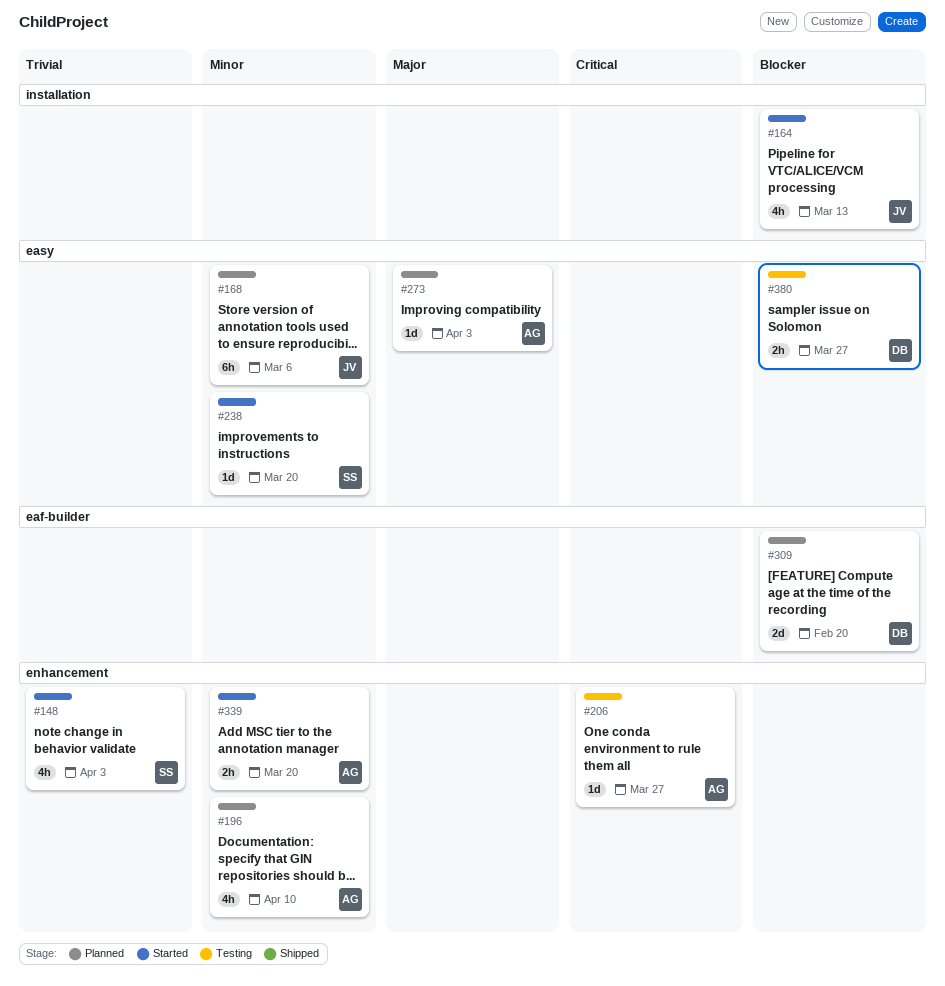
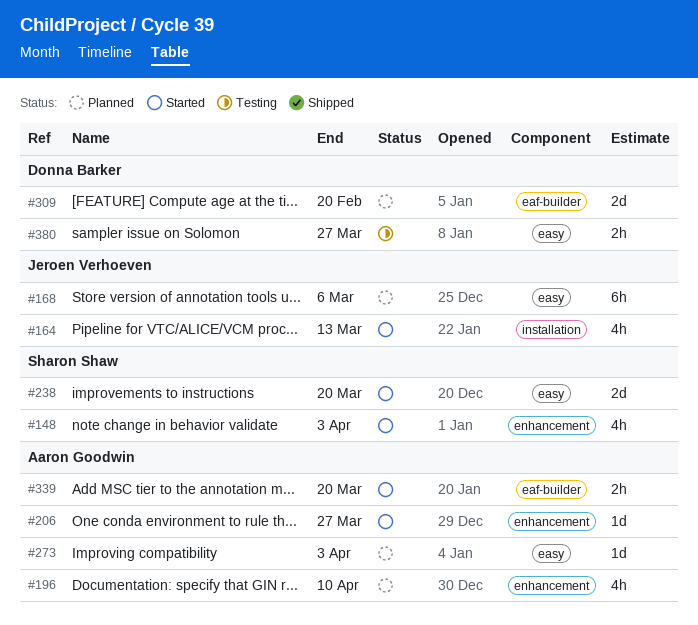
#206, status: Testing -> Started
#238, estimate: 1d -> 2d
#339, label: enhancement -> eaf-builder

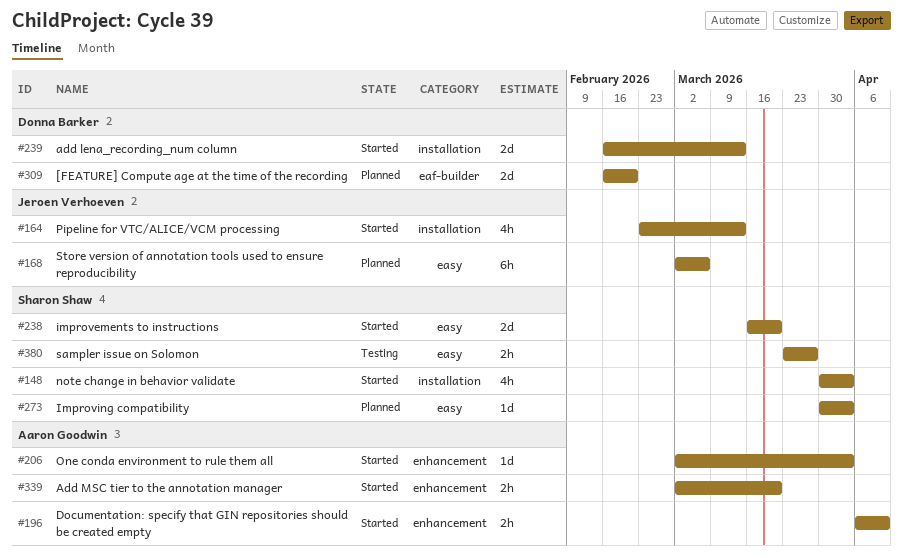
#148, label: enhancement -> installation
#196, status: Planned -> Started
#196, estimate: 4h -> 2h
#206, due: Mar 27 -> Apr 3
#239: none -> present
#273, owner: Aaron Goodwin -> Sharon Shaw
#339, label: eaf-builder -> enhancement
#380, owner: Donna Barker -> Sharon Shaw

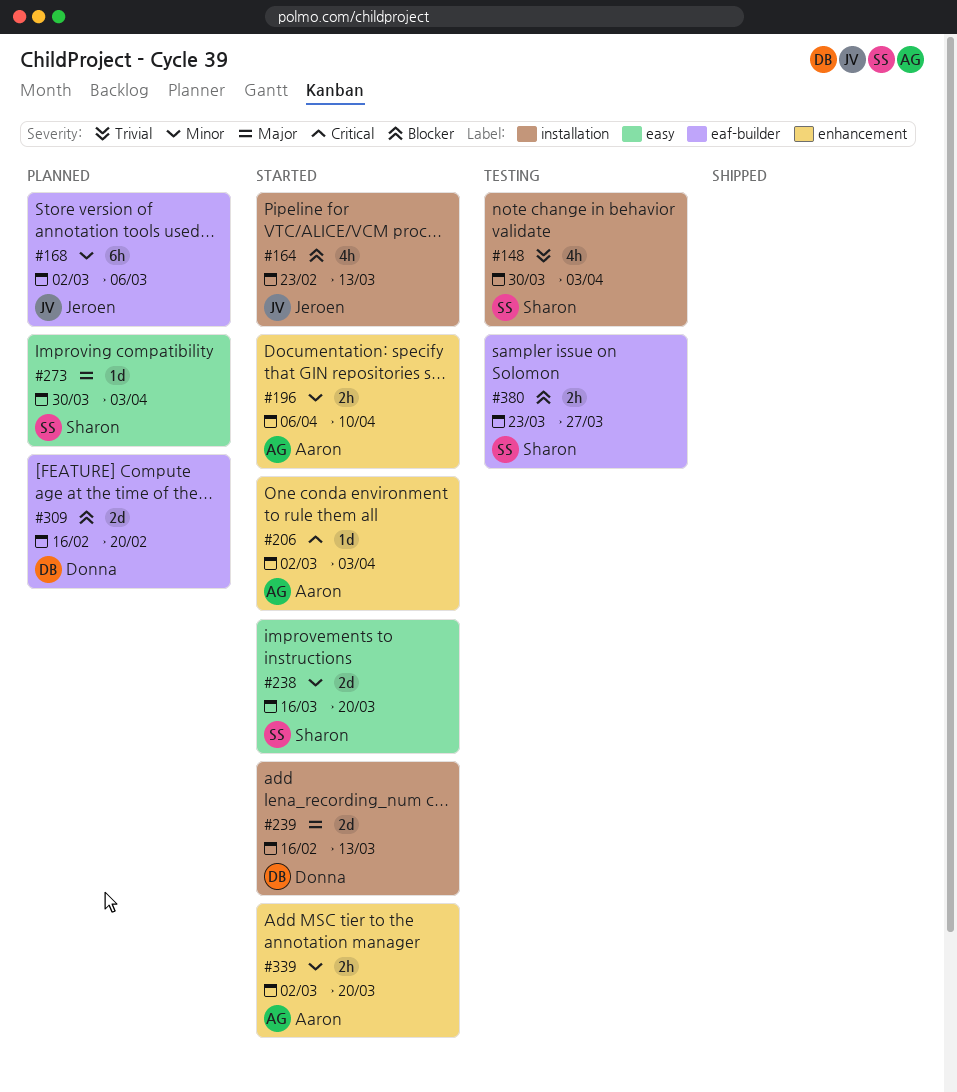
#148, status: Started -> Testing
#168, label: easy -> eaf-builder
#380, label: easy -> eaf-builder

